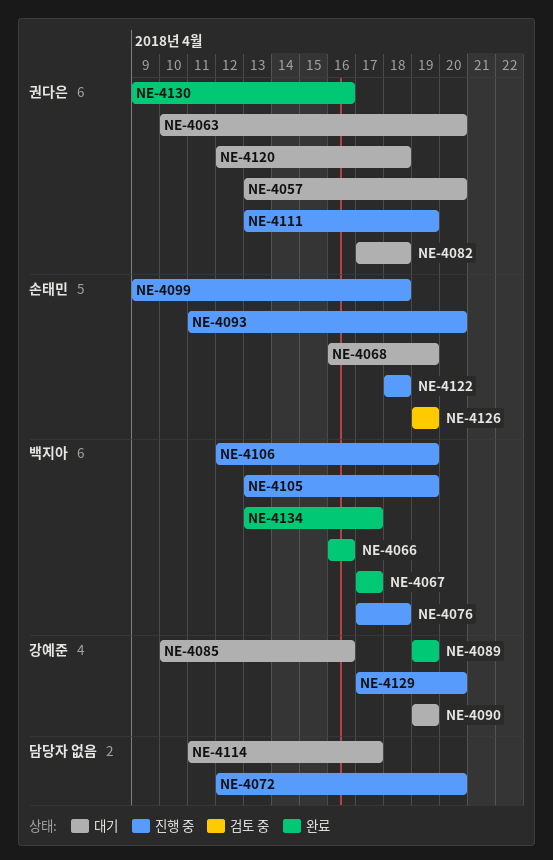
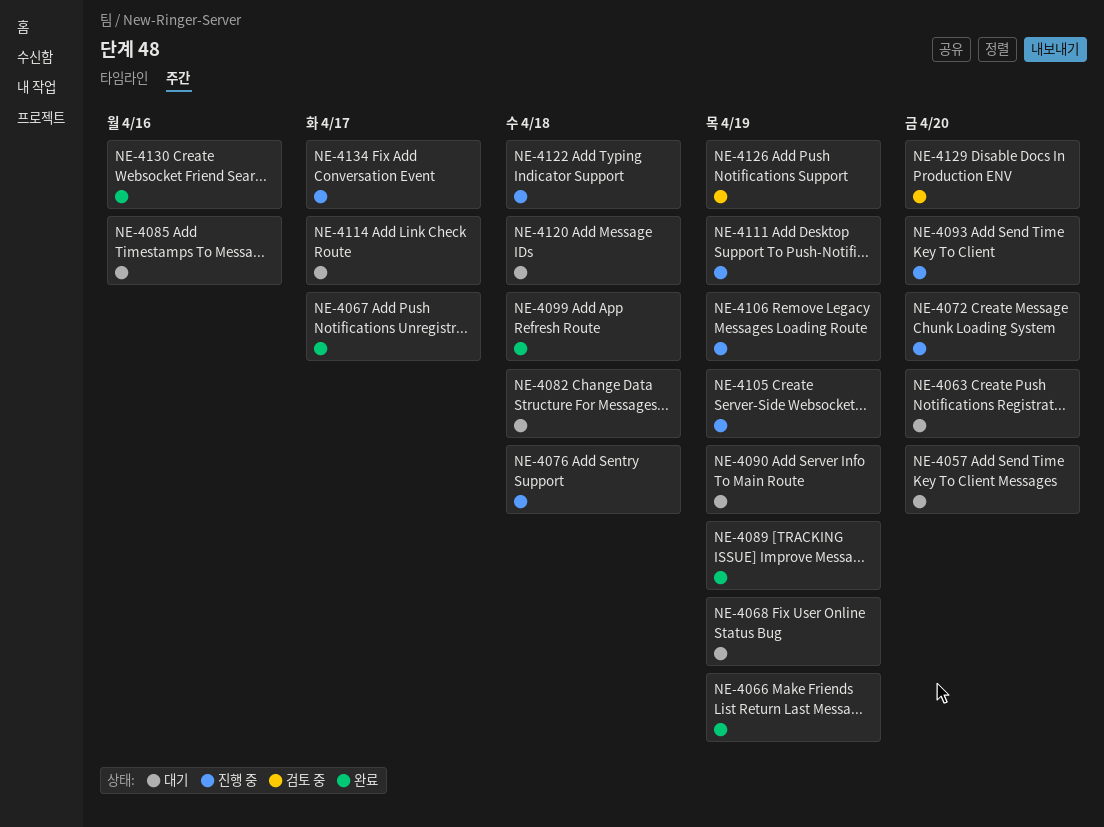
NE-4066, due: Apr 16 -> Apr 19
NE-4099, status: 진행 중 -> 완료
NE-4129, status: 진행 중 -> 검토 중
NE-4134, status: 완료 -> 진행 중

